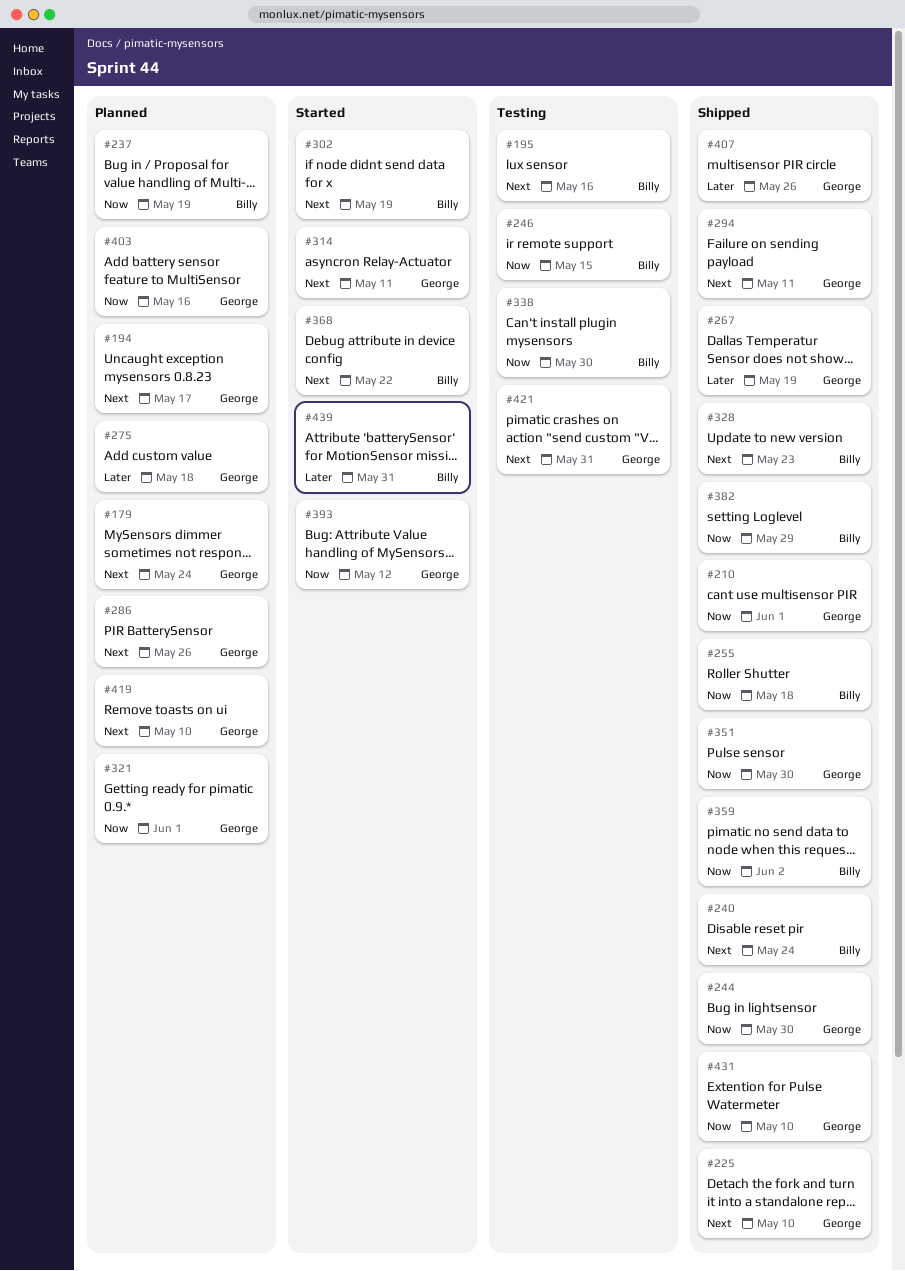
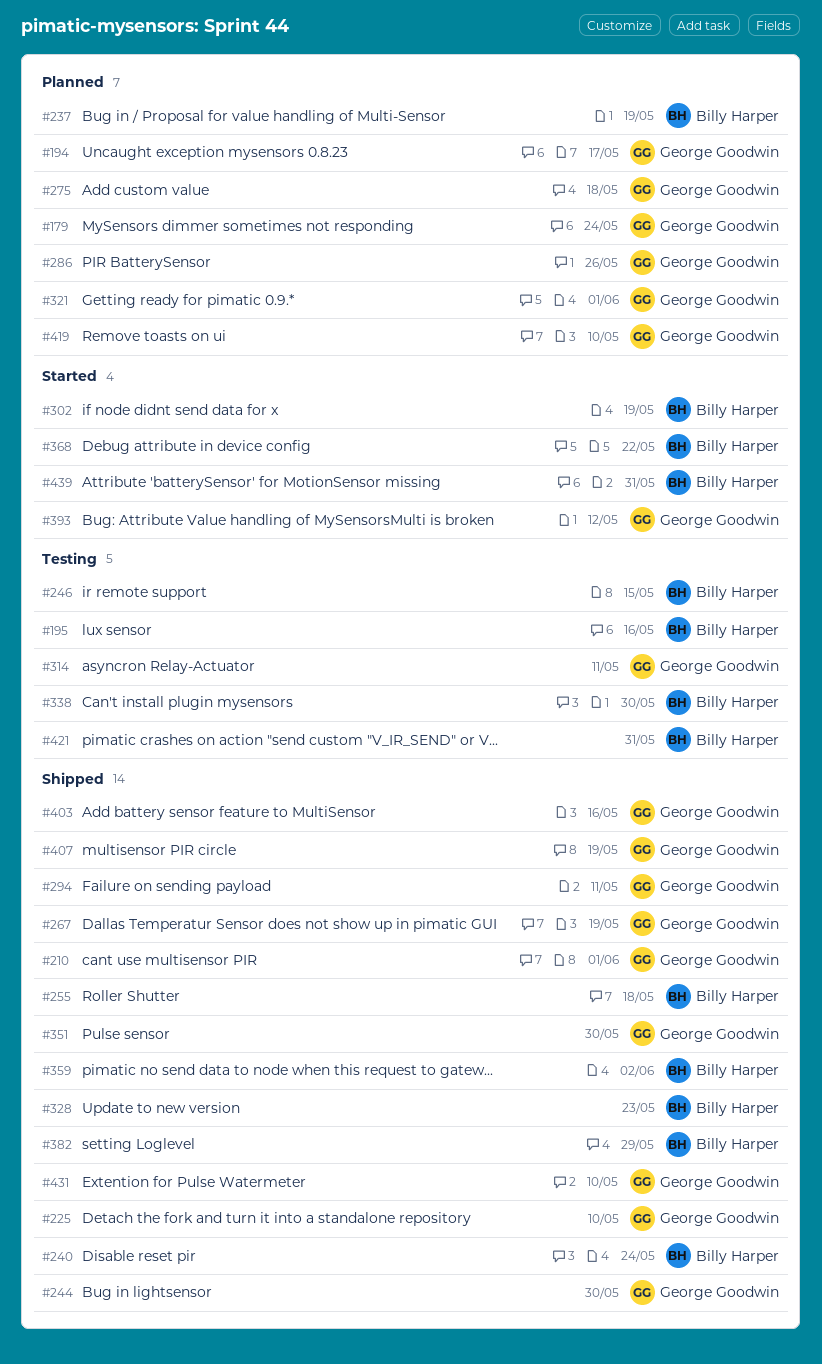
#314, status: Started -> Testing
#403, status: Planned -> Shipped
#407, due: May 26 -> May 19
#421, owner: George Goodwin -> Billy Harper

